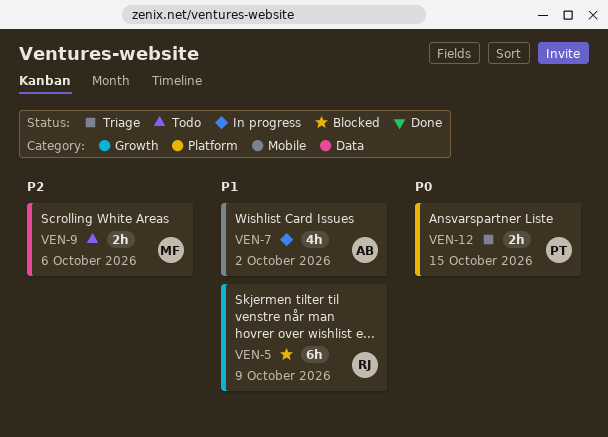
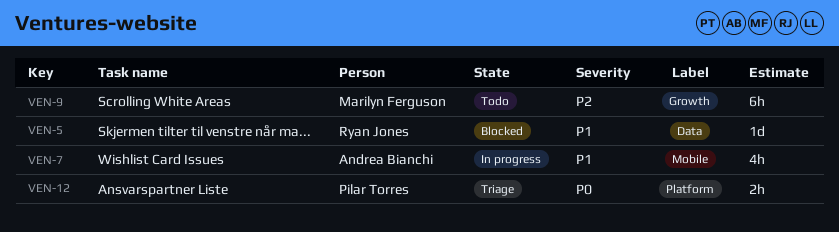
VEN-5, label: Growth -> Data
VEN-5, estimate: 6h -> 1d
VEN-9, label: Data -> Growth
VEN-9, estimate: 2h -> 6h

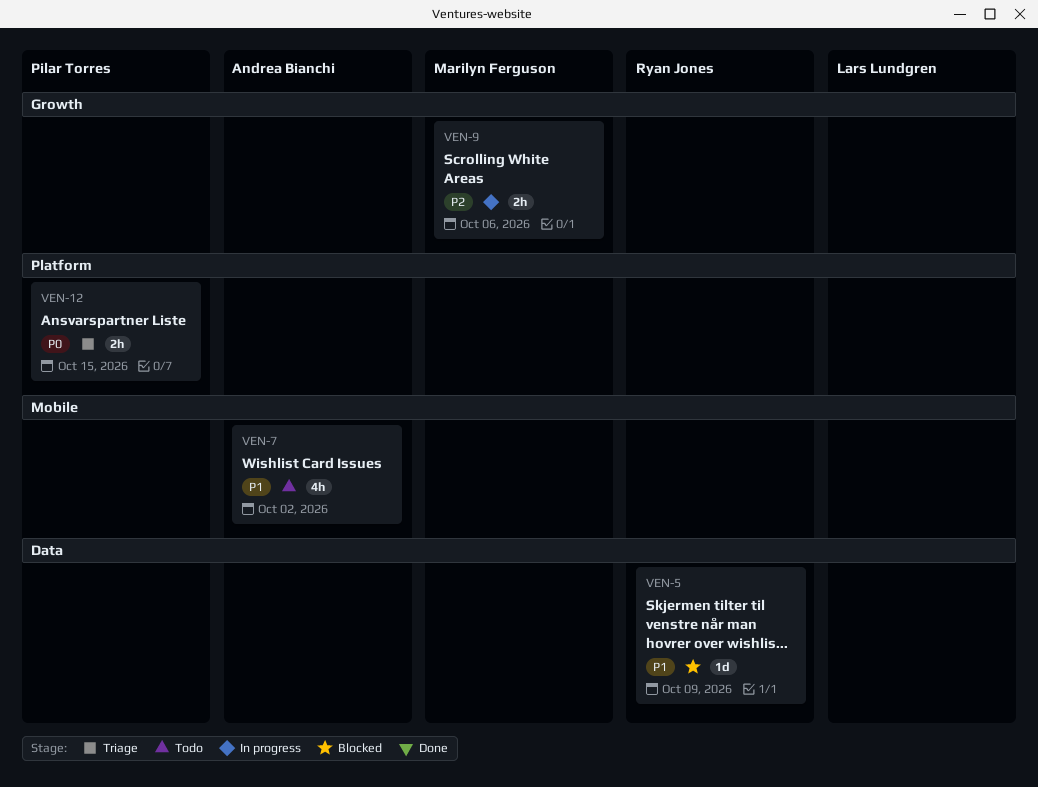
VEN-7, status: In progress -> Todo
VEN-9, status: Todo -> In progress
VEN-9, estimate: 6h -> 2h

